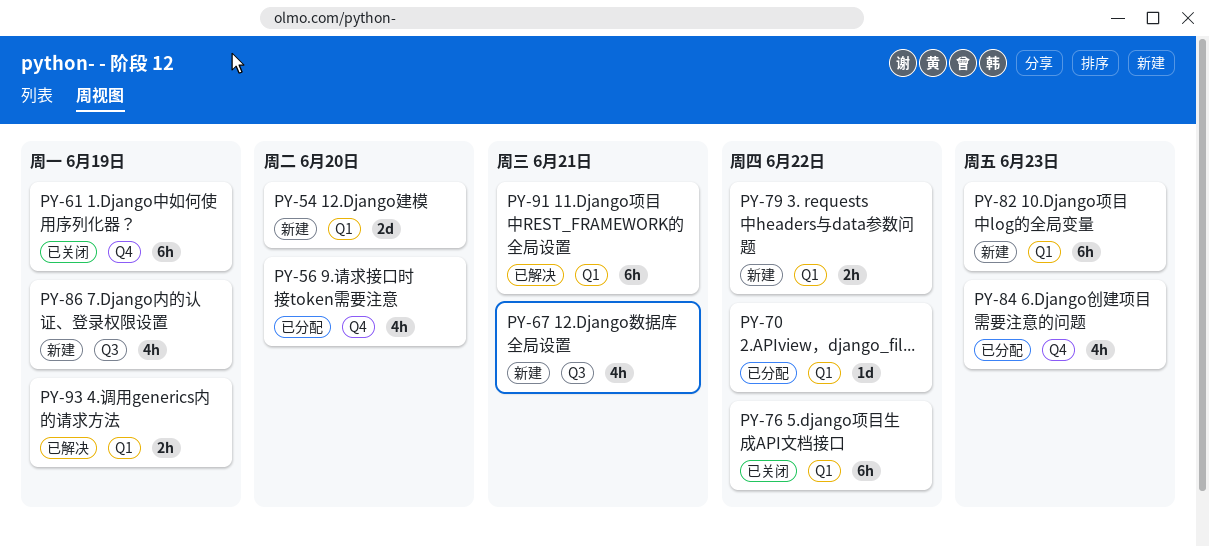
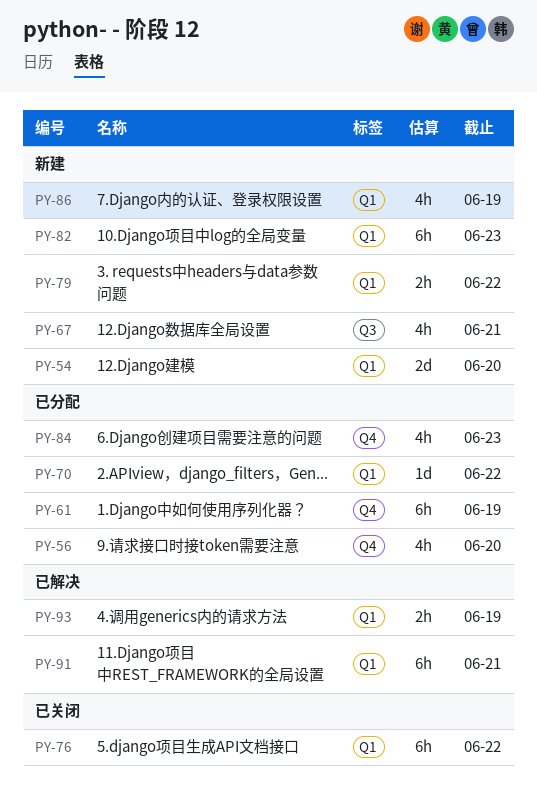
PY-61, status: 已关闭 -> 已分配
PY-86, label: Q3 -> Q1

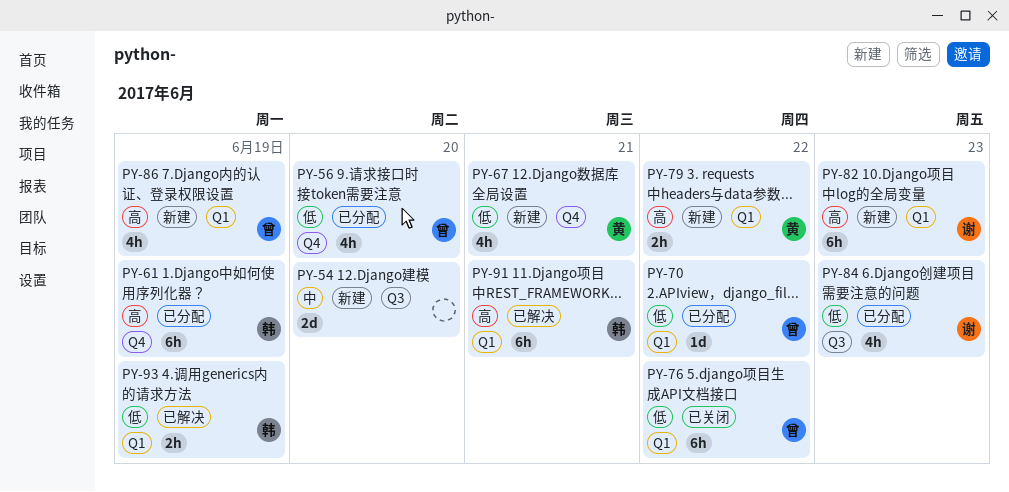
PY-54, label: Q1 -> Q3
PY-67, label: Q3 -> Q4
PY-84, label: Q4 -> Q3

